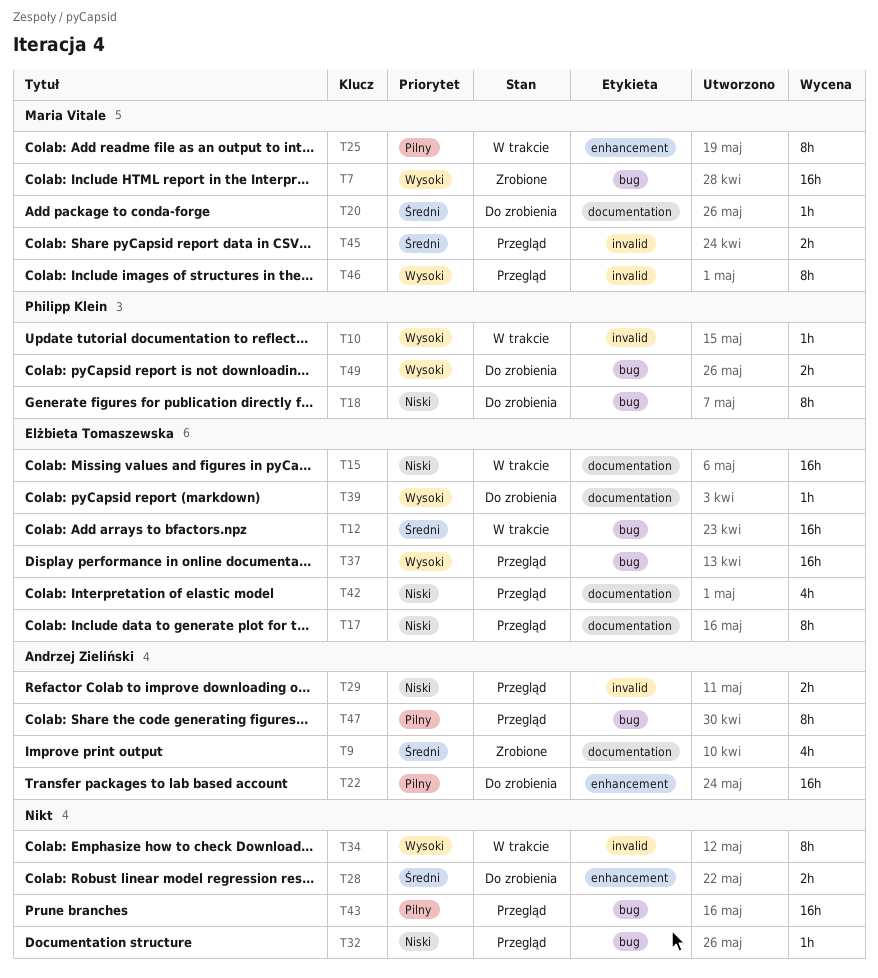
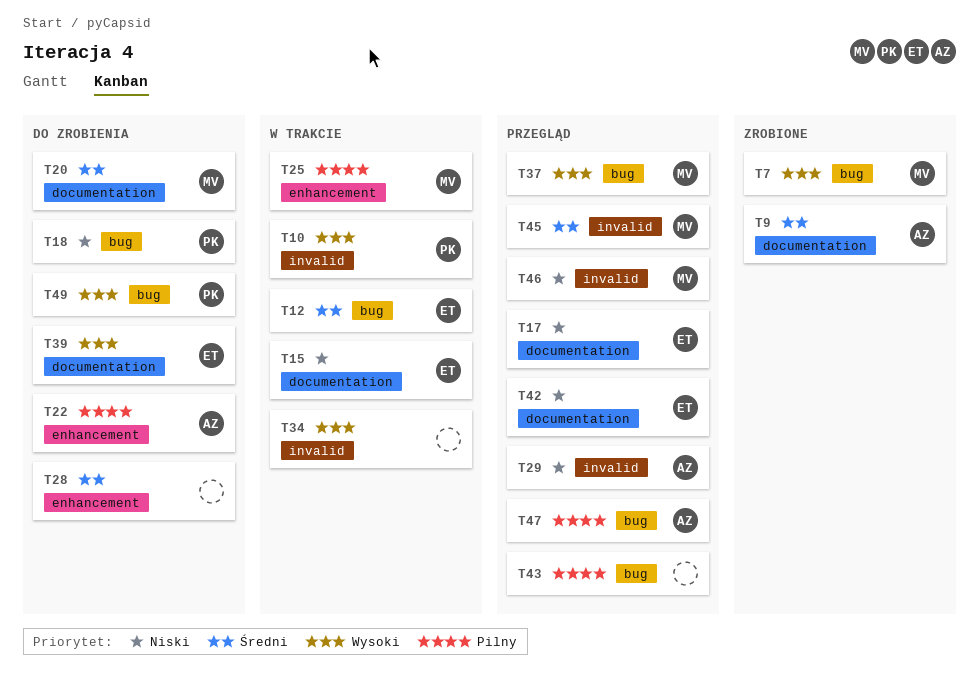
T32: present -> none
T37, owner: Elżbieta Tomaszewska -> Maria Vitale
T46, priority: Wysoki -> Niski

